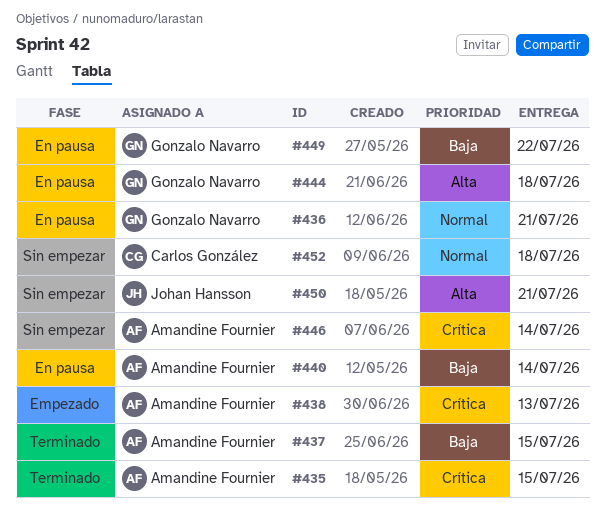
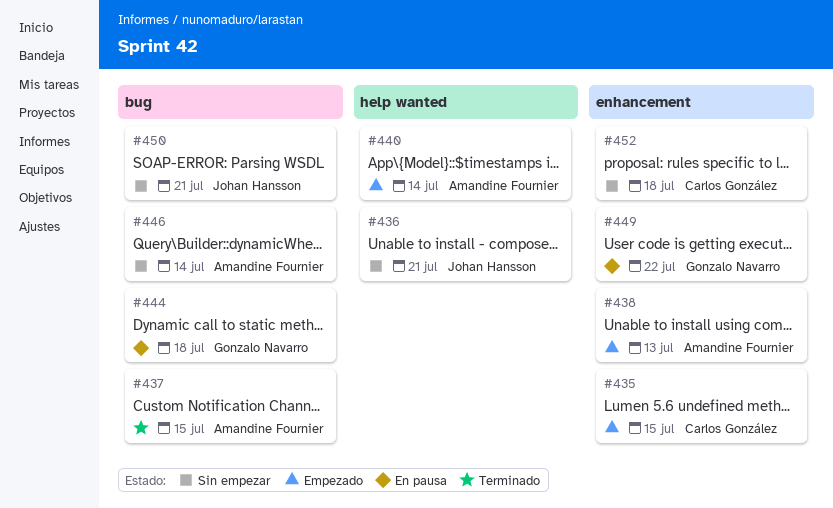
#435, status: Terminado -> Empezado
#435, owner: Amandine Fournier -> Carlos González
#436, status: En pausa -> Sin empezar
#436, owner: Gonzalo Navarro -> Johan Hansson
#440, status: En pausa -> Empezado

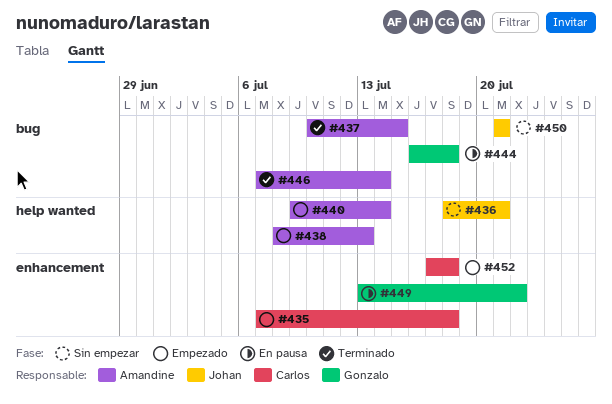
#435, due: Jul 15 -> Jul 18
#438, label: enhancement -> help wanted
#446, status: Sin empezar -> Terminado
#452, status: Sin empezar -> Empezado

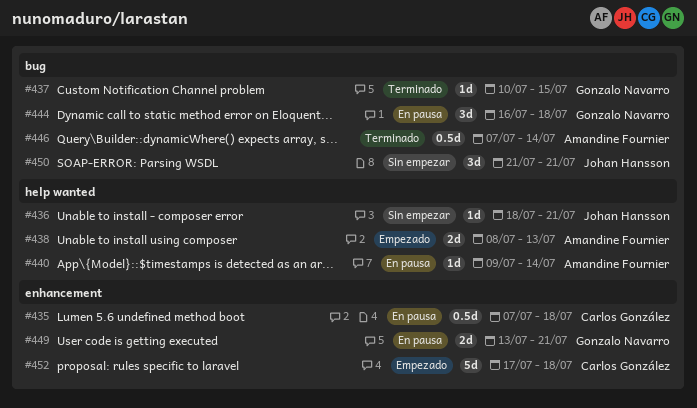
#435, status: Empezado -> En pausa
#437, owner: Amandine Fournier -> Gonzalo Navarro
#440, status: Empezado -> En pausa
#449, due: Jul 22 -> Jul 21

